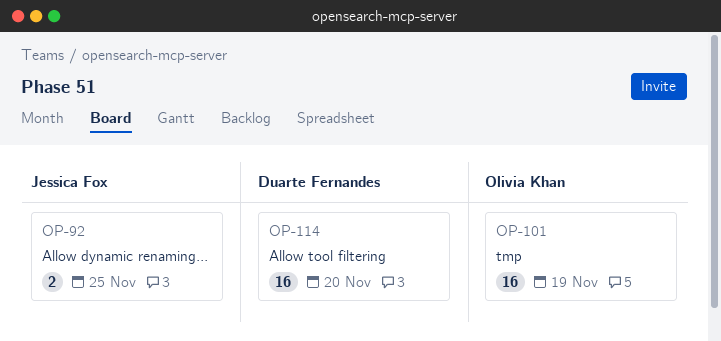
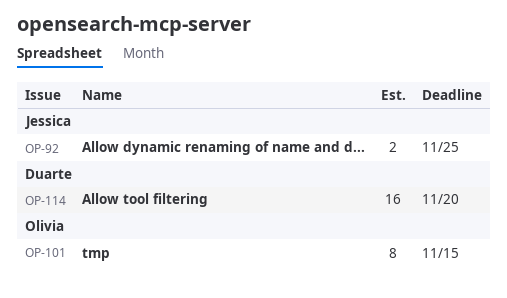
OP-101, estimate: 16 -> 8
OP-101, due: Nov 19 -> Nov 15

